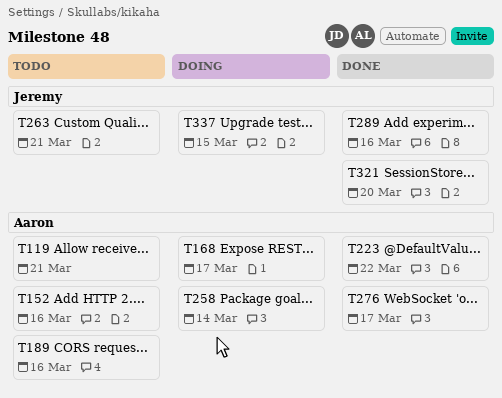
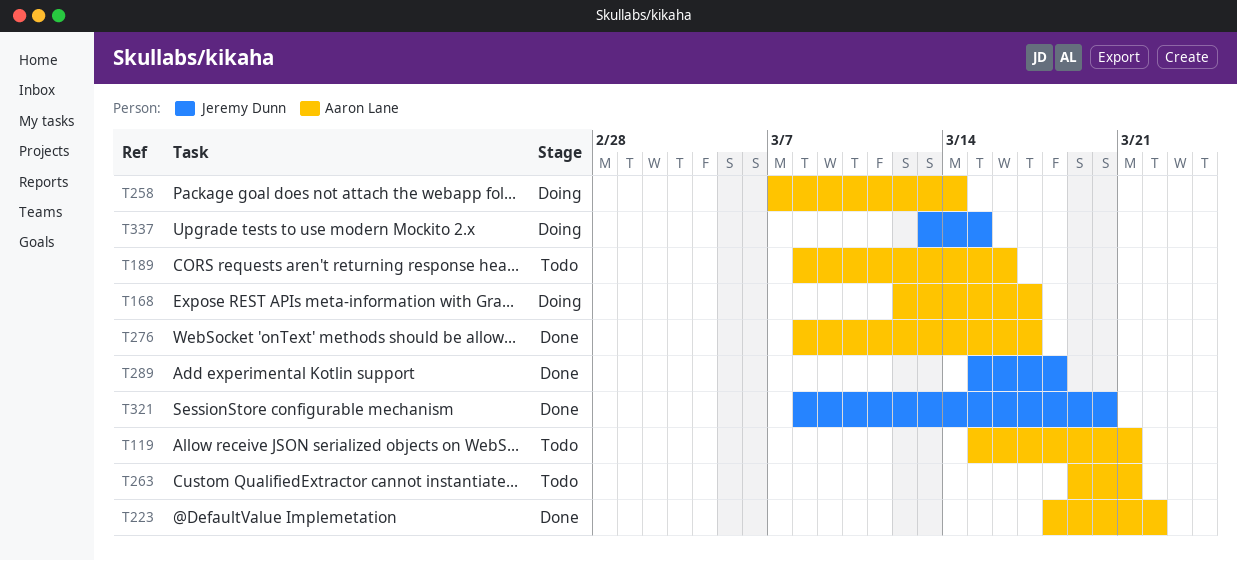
T152: present -> none
T263, owner: Jeremy Dunn -> Aaron Lane
T289, due: Mar 16 -> Mar 18

